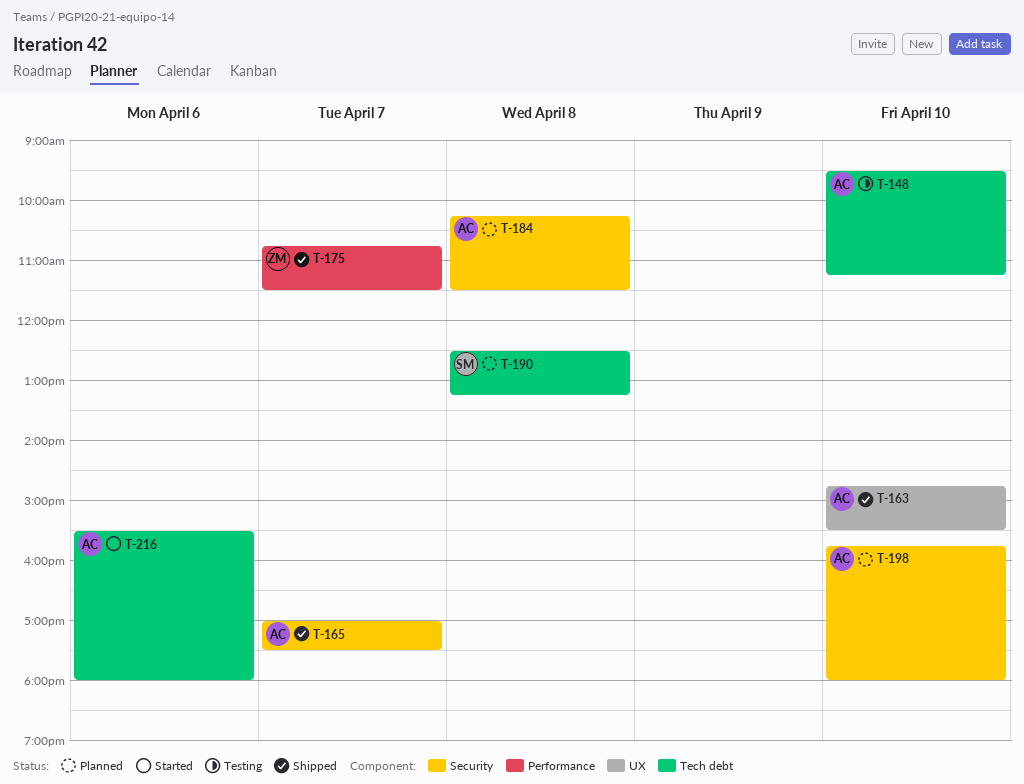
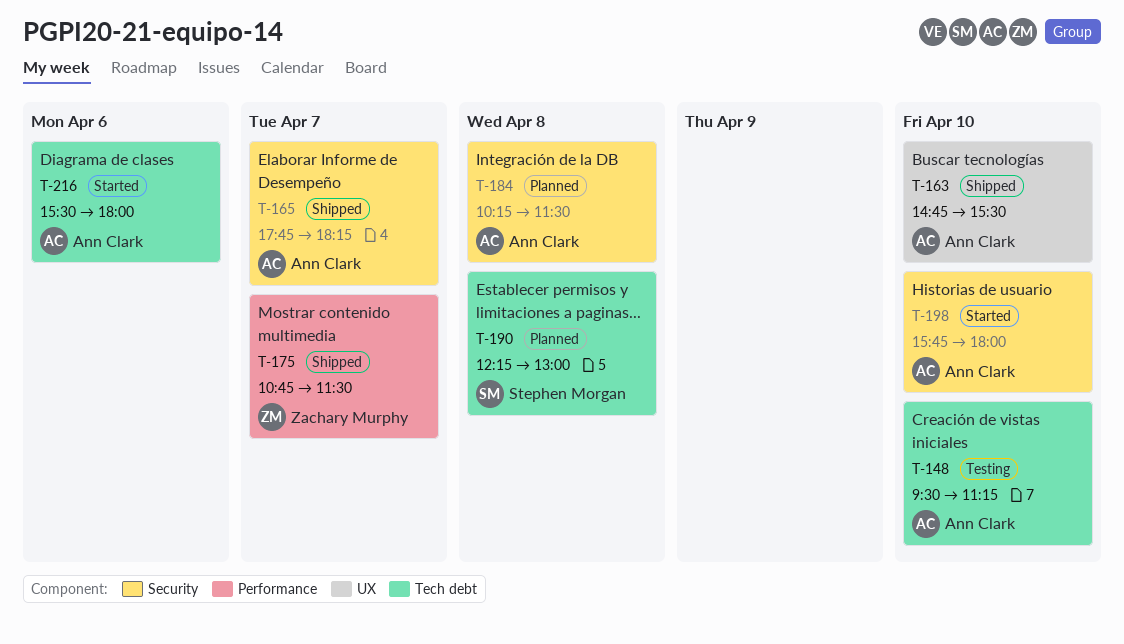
T-165, begins: 17:00 -> 17:45
T-165, ends: 17:30 -> 18:15
T-190, begins: 12:30 -> 12:15
T-190, ends: 13:15 -> 13:00
T-198, status: Planned -> Started

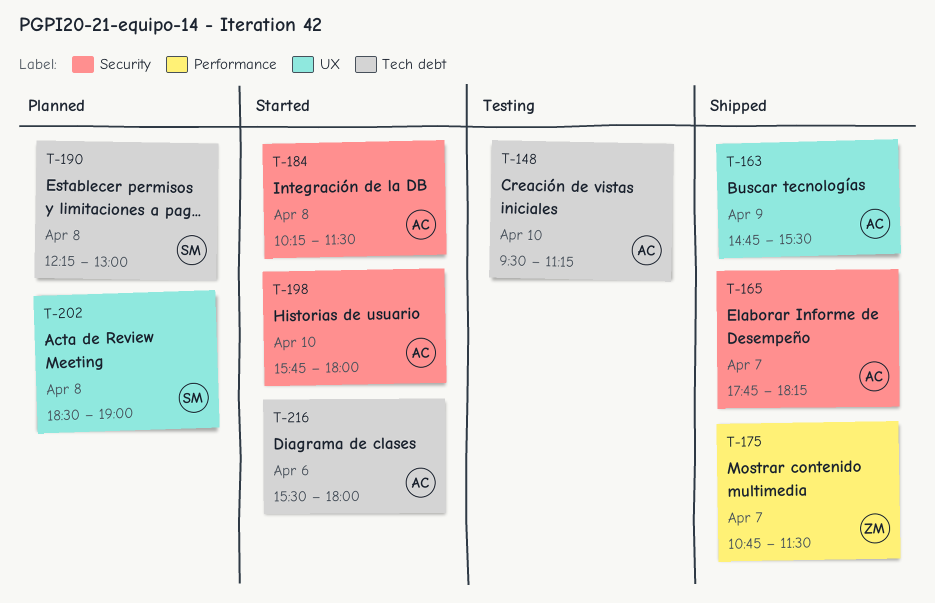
T-163, day: Apr 10 -> Apr 9
T-184, status: Planned -> Started
T-202: none -> present

